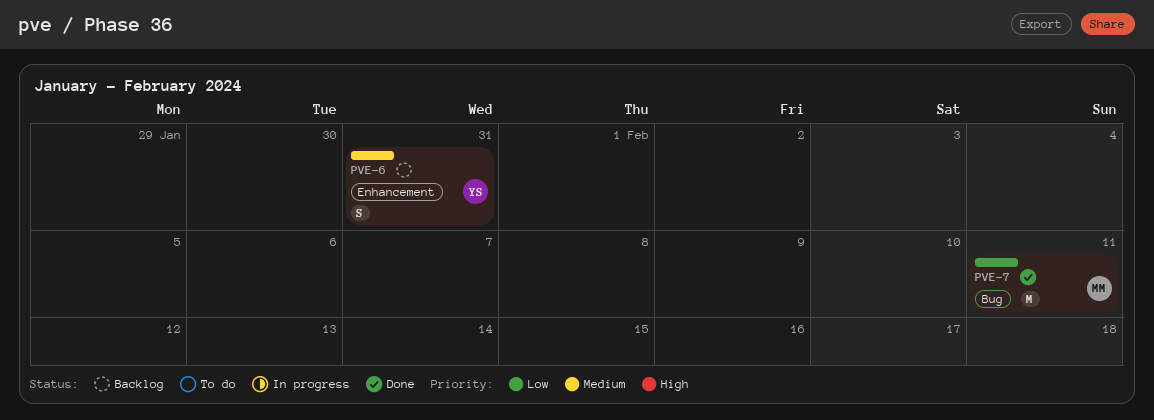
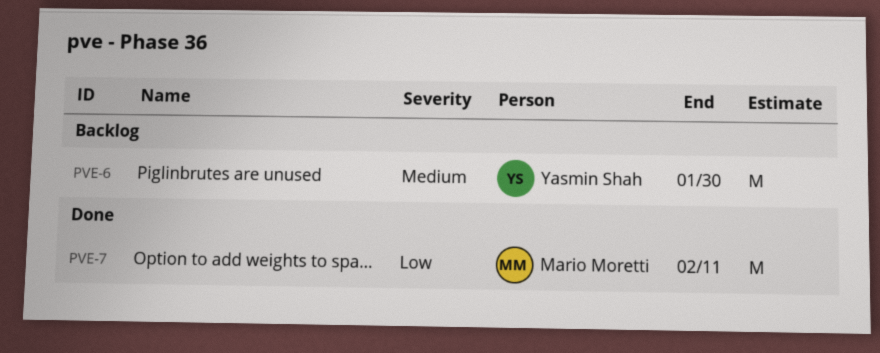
PVE-6, estimate: S -> M
PVE-6, due: Jan 31 -> Jan 30

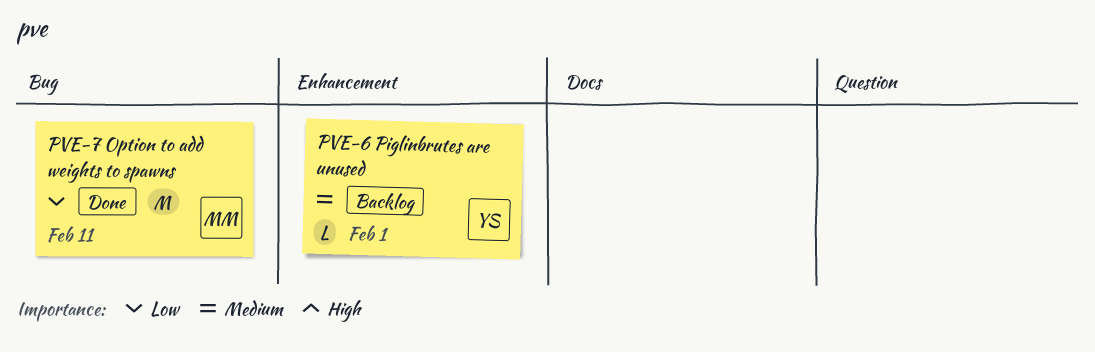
PVE-6, estimate: M -> L
PVE-6, due: Jan 30 -> Feb 1

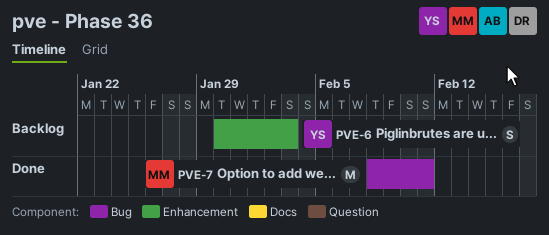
PVE-6, estimate: L -> S
PVE-6, due: Feb 1 -> Feb 3

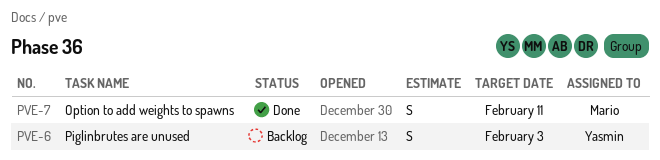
PVE-7, estimate: M -> S

